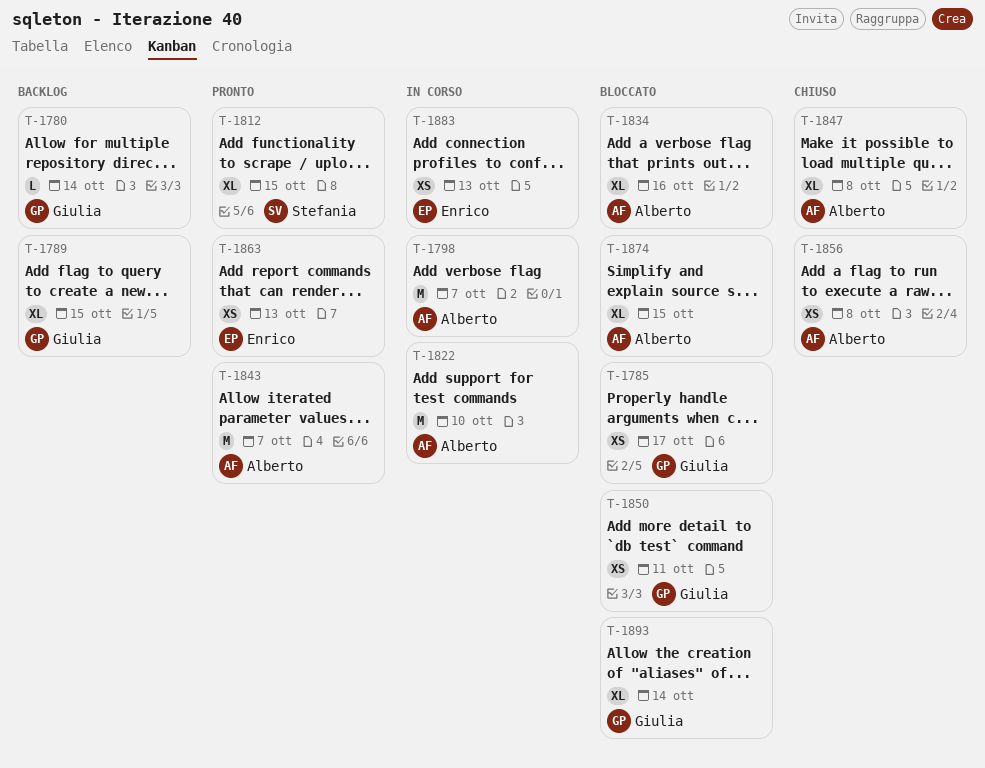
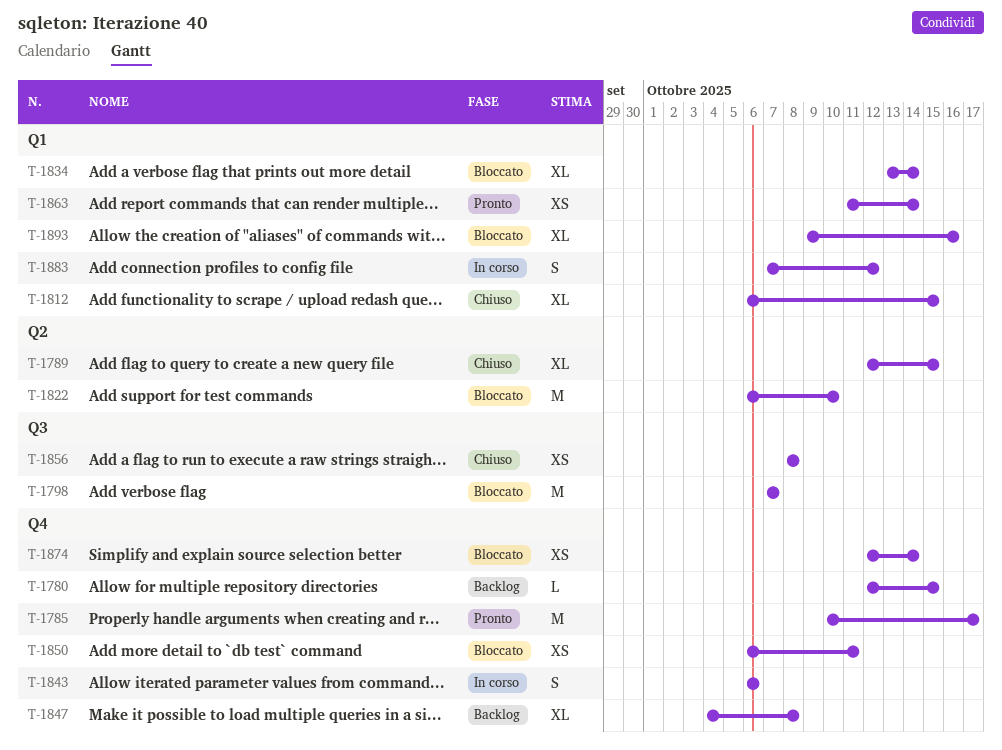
T-1780, due: Oct 14 -> Oct 15
T-1785, status: Bloccato -> Pronto
T-1785, estimate: XS -> M
T-1789, status: Backlog -> Chiuso
T-1798, status: In corso -> Bloccato
T-1812, status: Pronto -> Chiuso
T-1822, status: In corso -> Bloccato
T-1834, due: Oct 16 -> Oct 14
T-1843, status: Pronto -> In corso
T-1843, estimate: M -> S
T-1843, due: Oct 7 -> Oct 6
T-1847, status: Chiuso -> Backlog
T-1863, due: Oct 13 -> Oct 14
T-1874, estimate: XL -> XS
T-1874, due: Oct 15 -> Oct 14
T-1883, estimate: XS -> S
T-1883, due: Oct 13 -> Oct 12
T-1893, due: Oct 14 -> Oct 16

